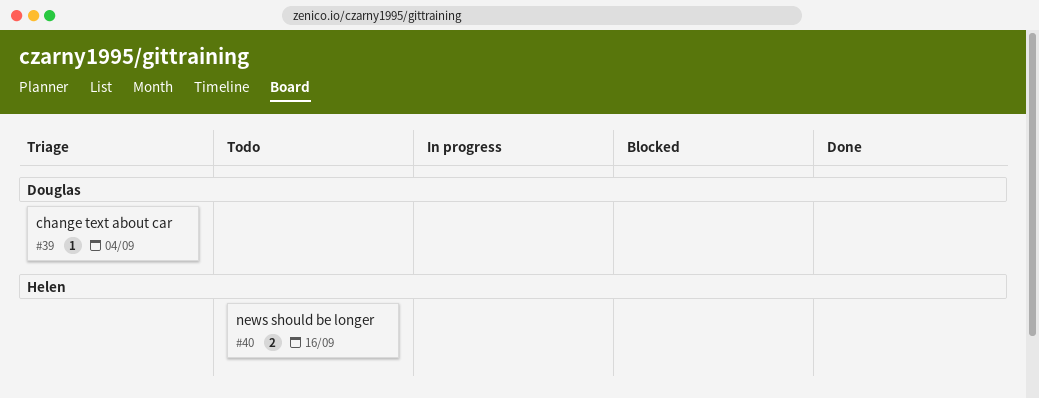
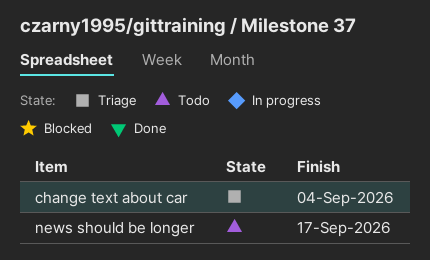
news should be longer, due: Sep 16 -> Sep 17

